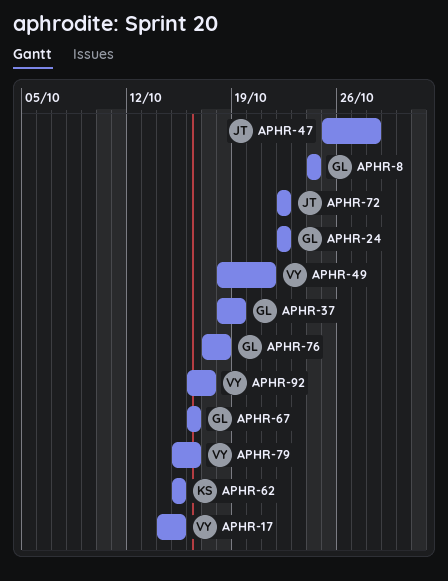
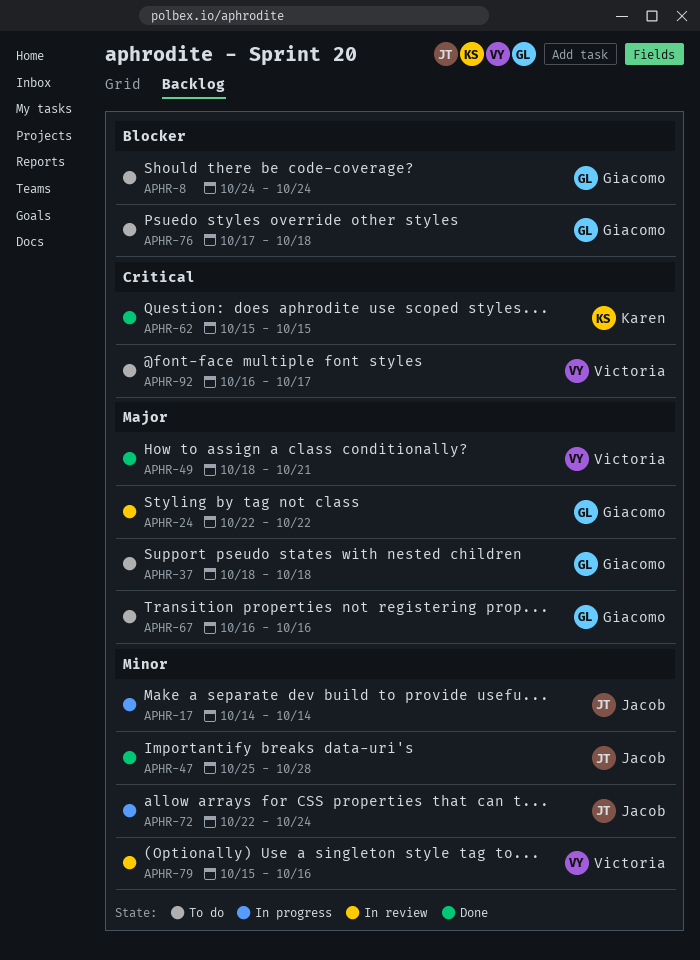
APHR-17, owner: Victoria -> Jacob
APHR-17, due: Oct 15 -> Oct 14
APHR-37, due: Oct 19 -> Oct 18
APHR-72, due: Oct 22 -> Oct 24

